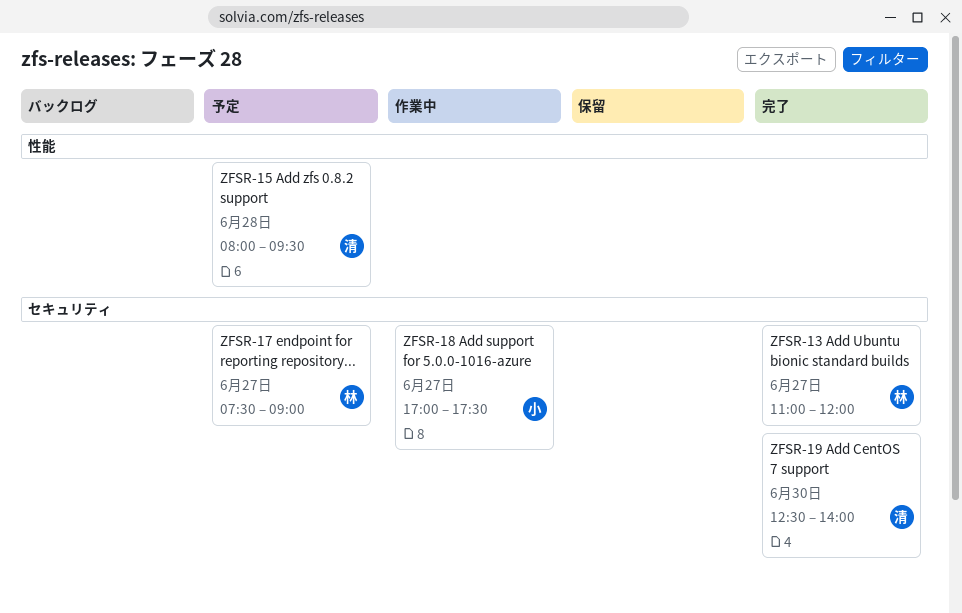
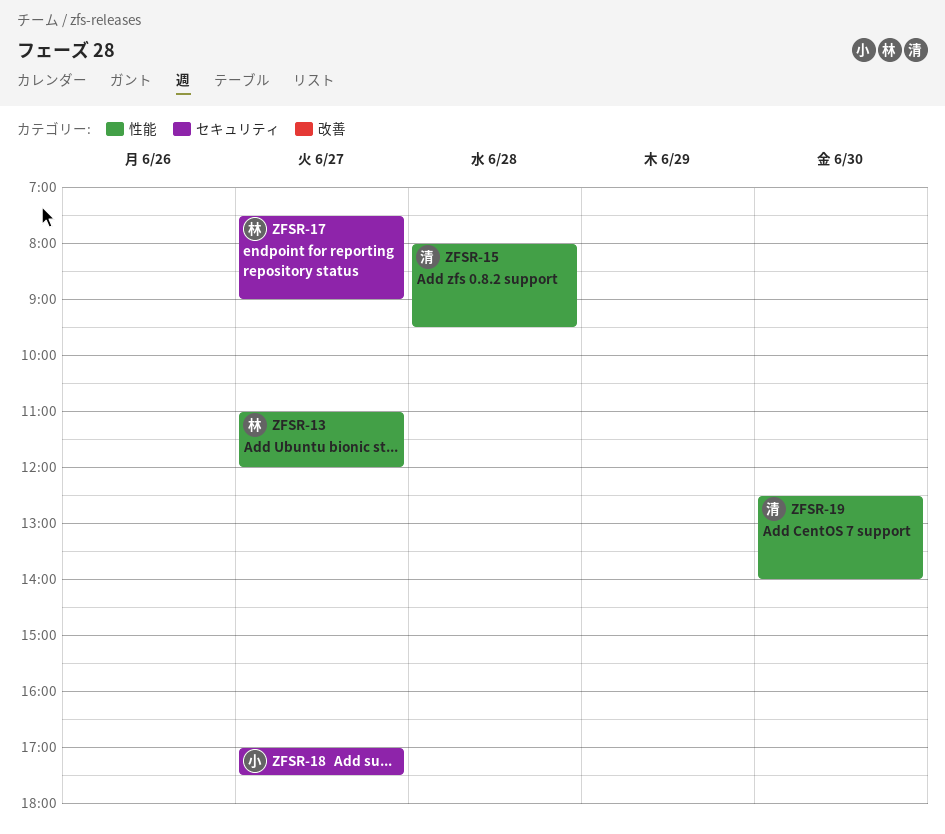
ZFSR-13, label: セキュリティ -> 性能
ZFSR-19, label: セキュリティ -> 性能

